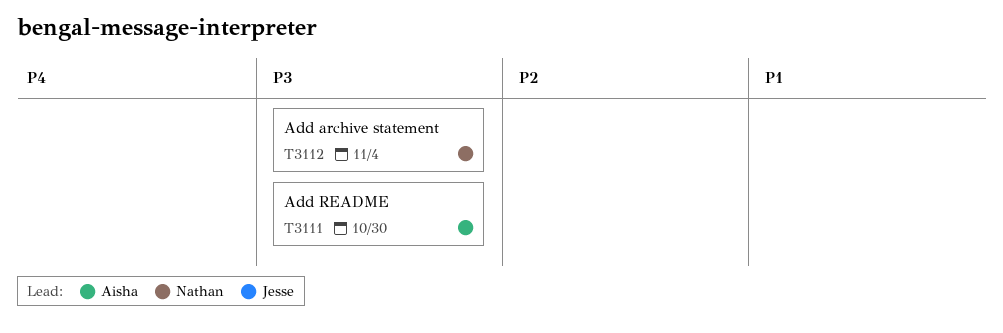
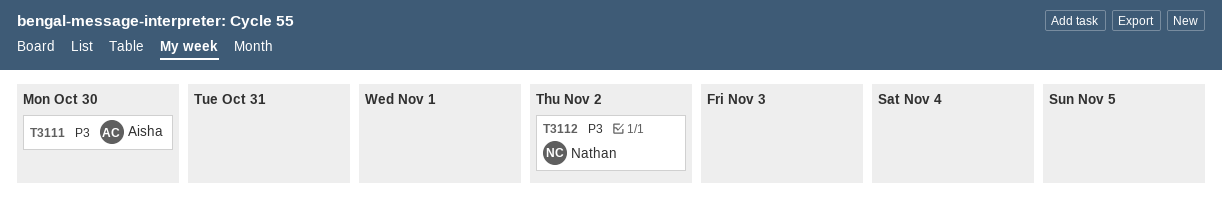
T3112, due: Nov 4 -> Nov 2

